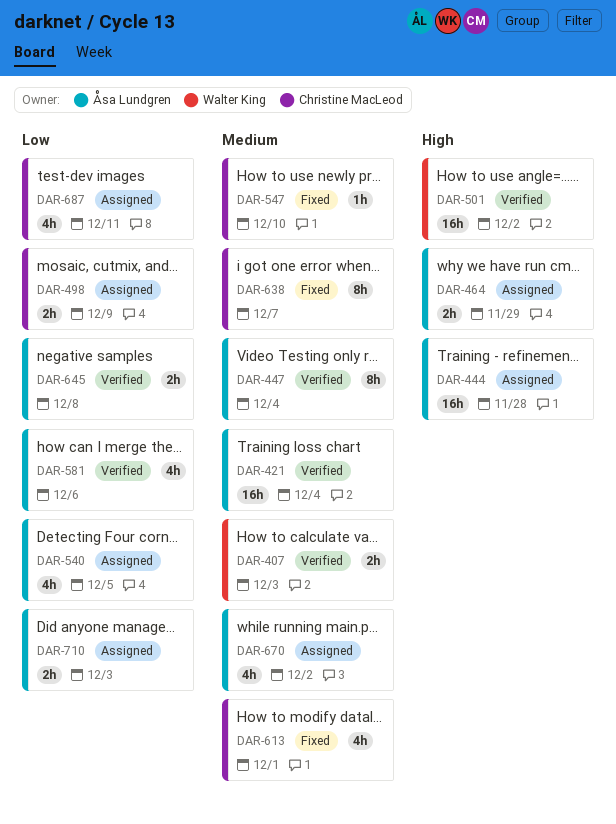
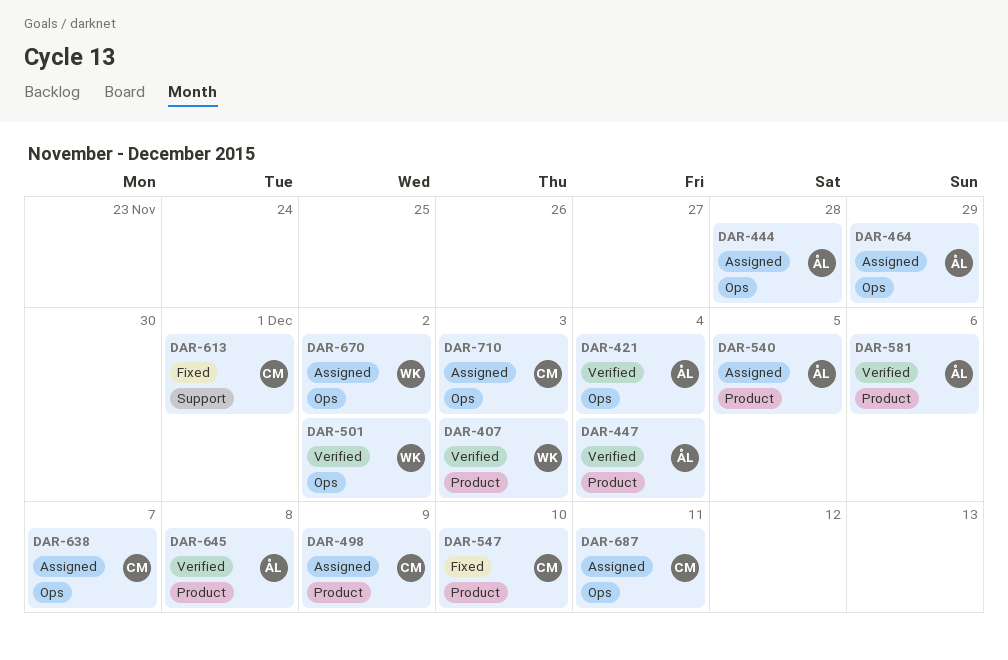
DAR-638, status: Fixed -> Assigned
DAR-670, owner: Åsa Lundgren -> Walter King
DAR-710, owner: Åsa Lundgren -> Christine MacLeod

